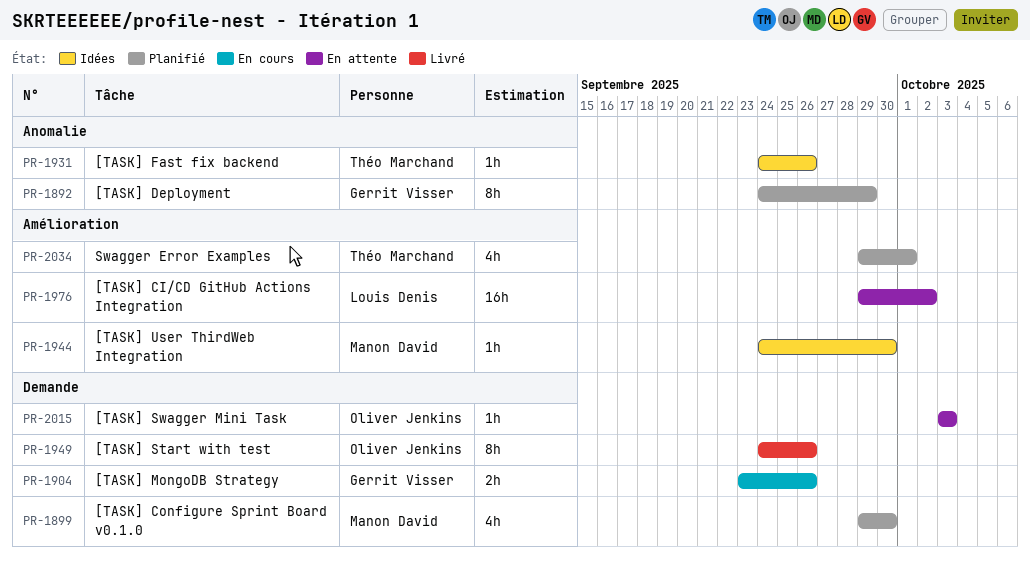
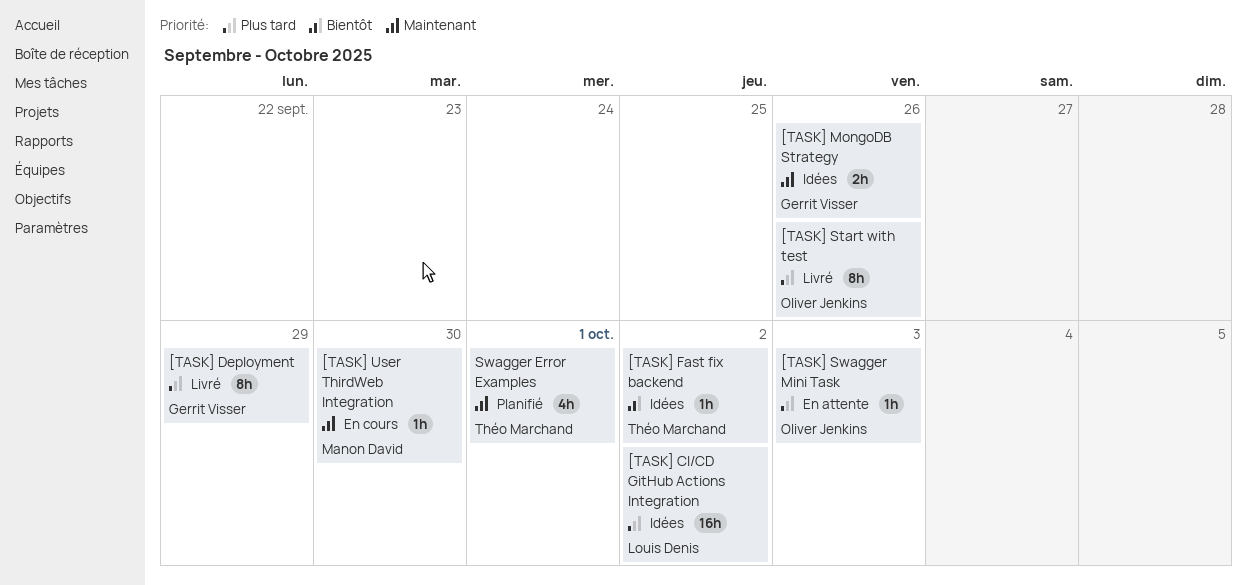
[TASK] CI/CD GitHub Actions Integration, status: En attente -> Idées
[TASK] Configure Sprint Board v0.1.0: present -> none
[TASK] Deployment, status: Planifié -> Livré
[TASK] Fast fix backend, due: Sep 26 -> Oct 2
[TASK] MongoDB Strategy, status: En cours -> Idées
[TASK] User ThirdWeb Integration, status: Idées -> En cours

